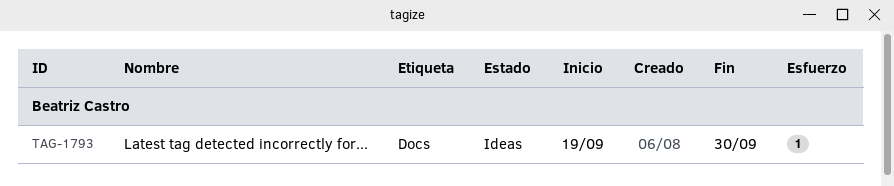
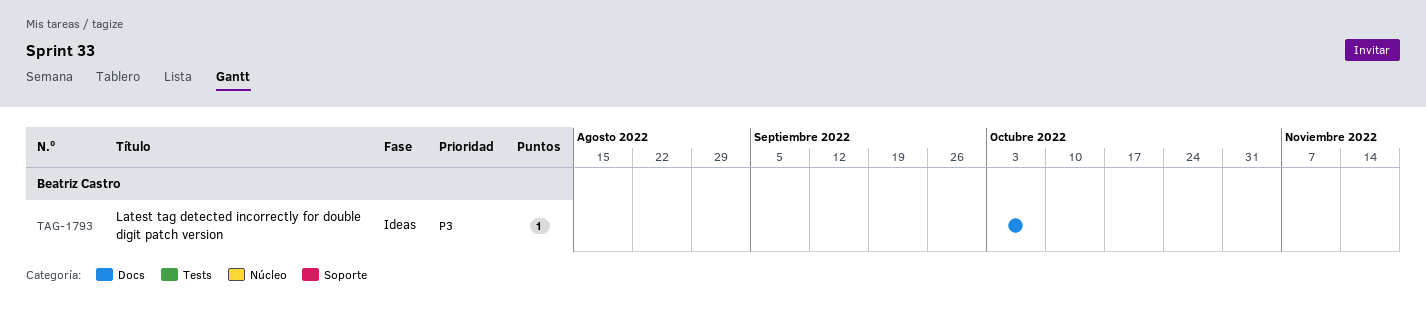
TAG-1793, start: Sep 19 -> Oct 3
TAG-1793, due: Sep 30 -> Oct 7

